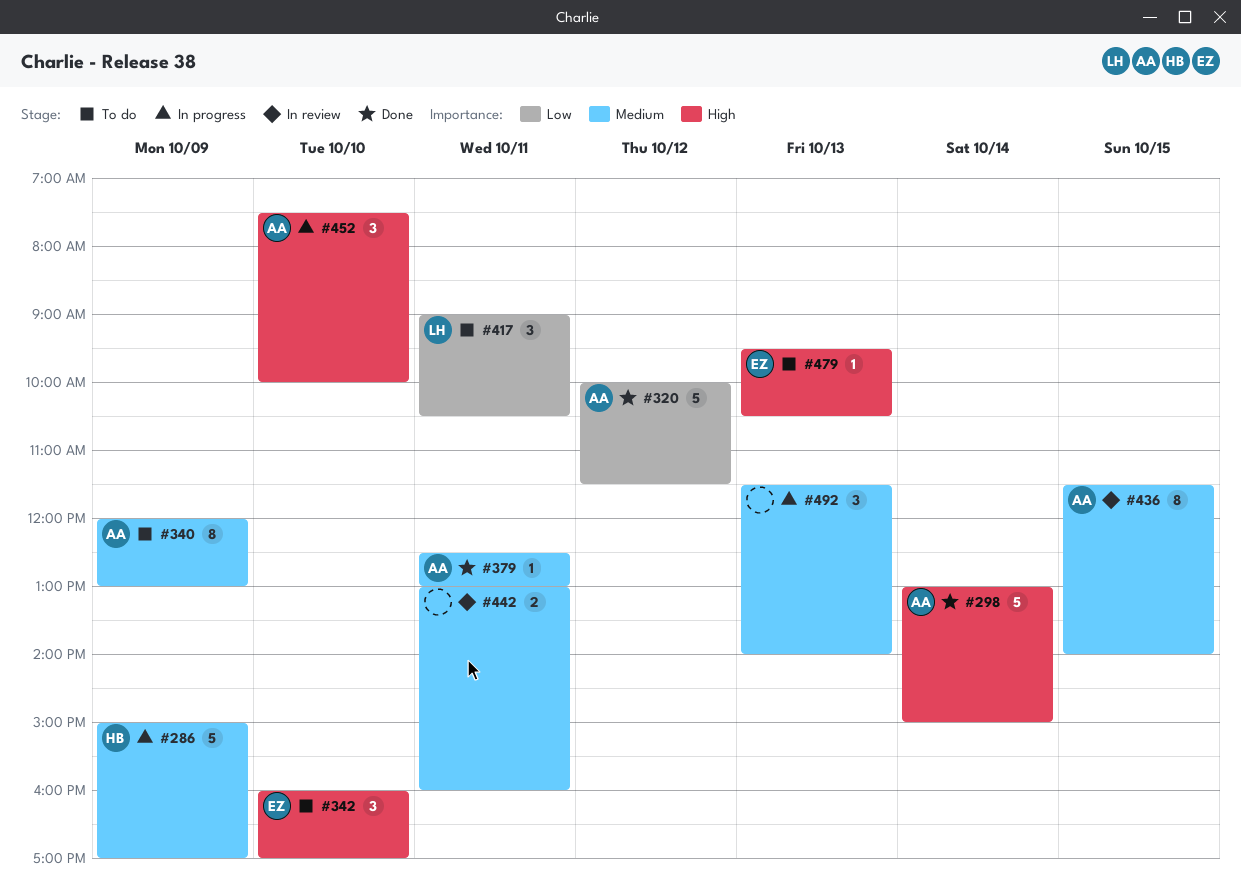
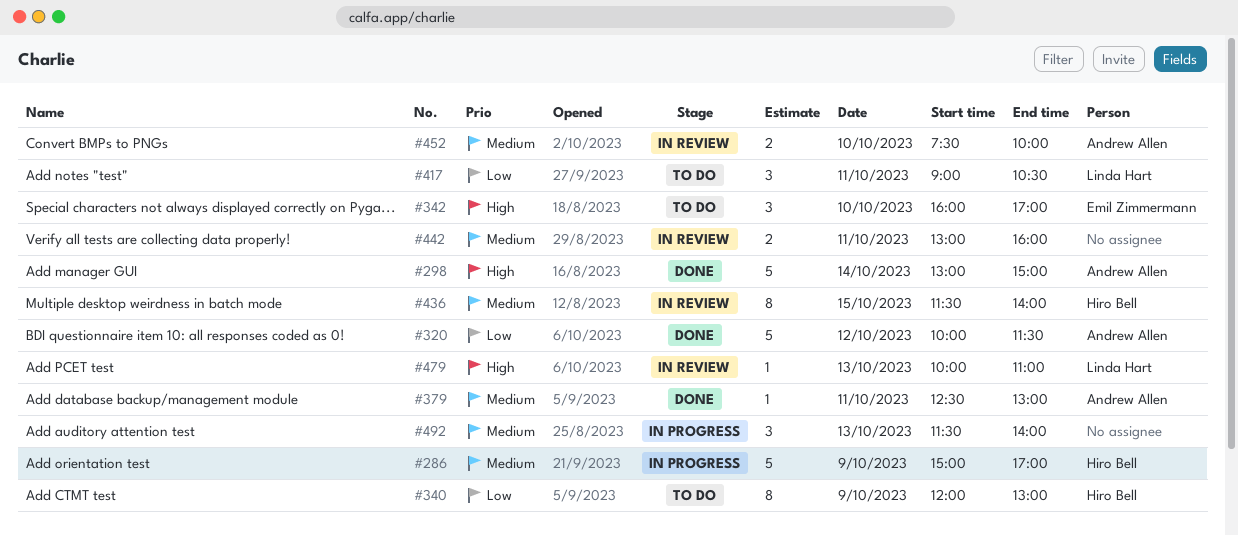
#340, owner: Andrew Allen -> Hiro Bell
#340, priority: Medium -> Low
#436, owner: Andrew Allen -> Hiro Bell
#452, status: In progress -> In review
#452, priority: High -> Medium
#452, estimate: 3 -> 2
#479, status: To do -> In review
#479, owner: Emil Zimmermann -> Linda Hart
#479, begins: 09:30 -> 10:00
#479, ends: 10:30 -> 11:00

